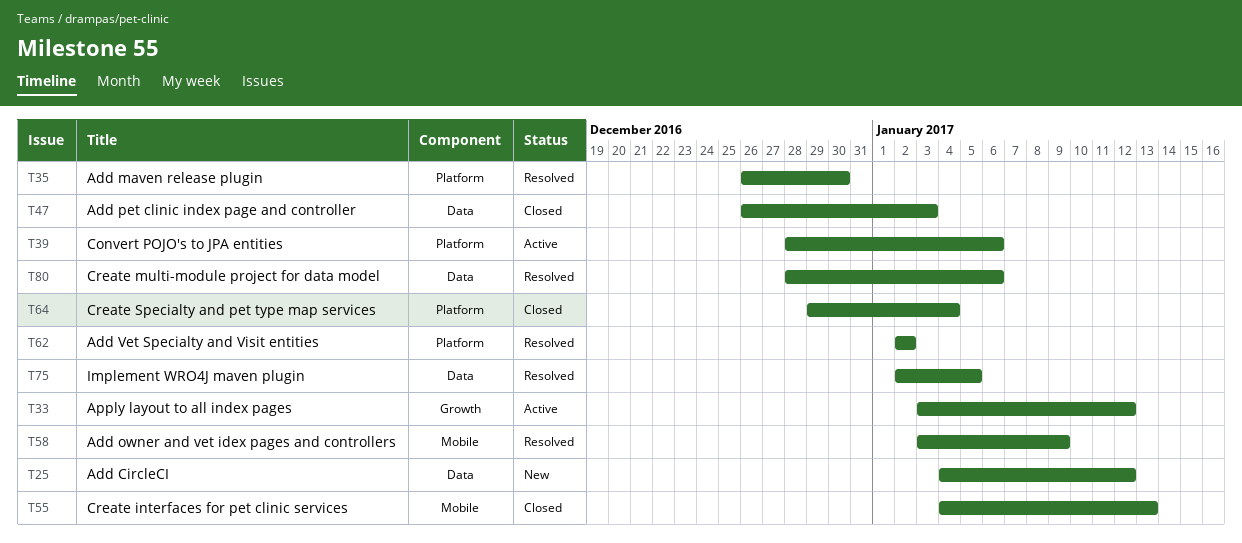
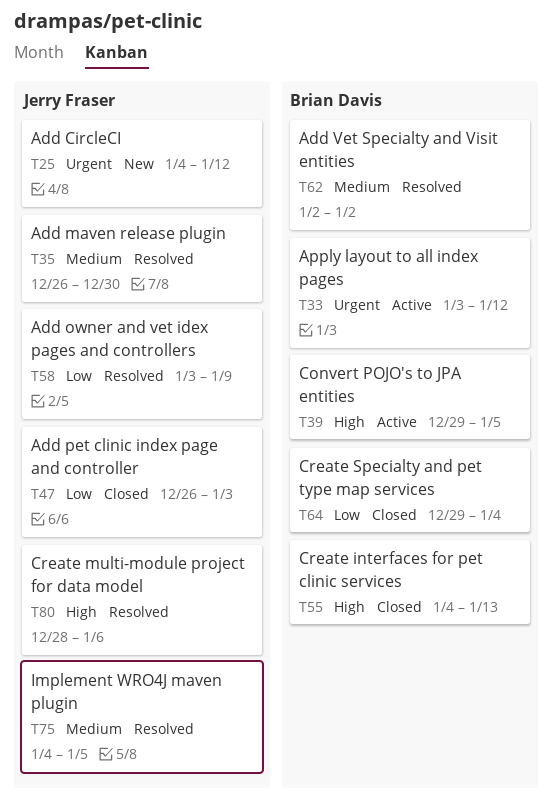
T39, start: Dec 28 -> Dec 29
T39, due: Jan 6 -> Jan 5
T75, start: Jan 2 -> Jan 4

